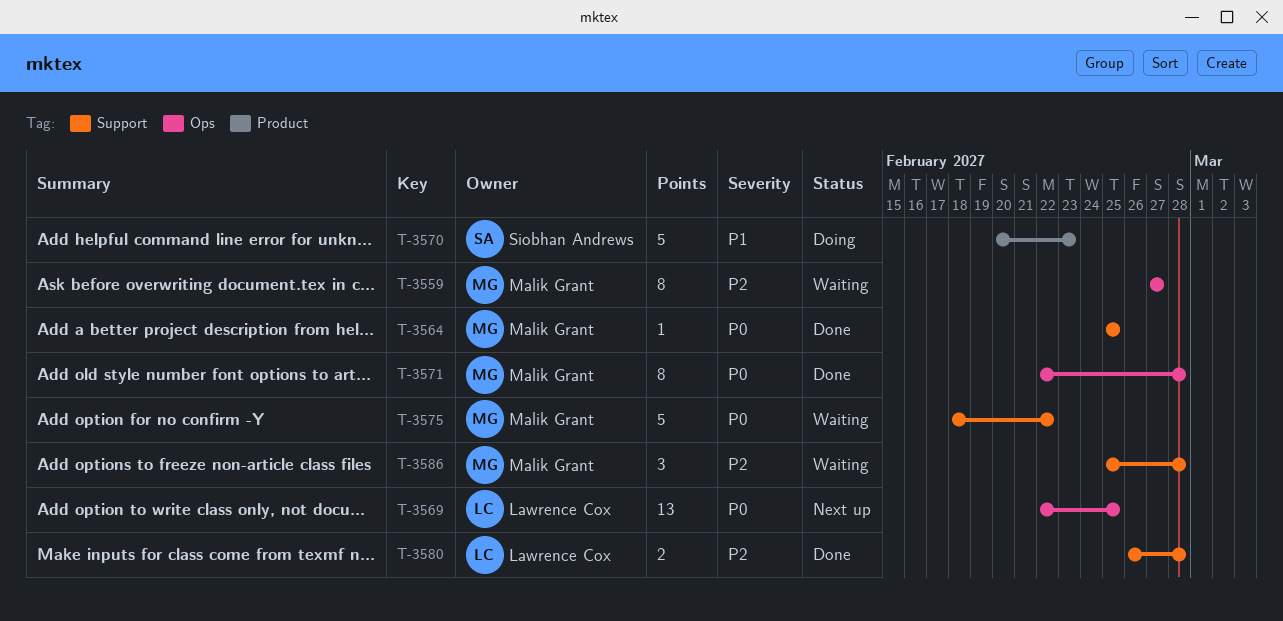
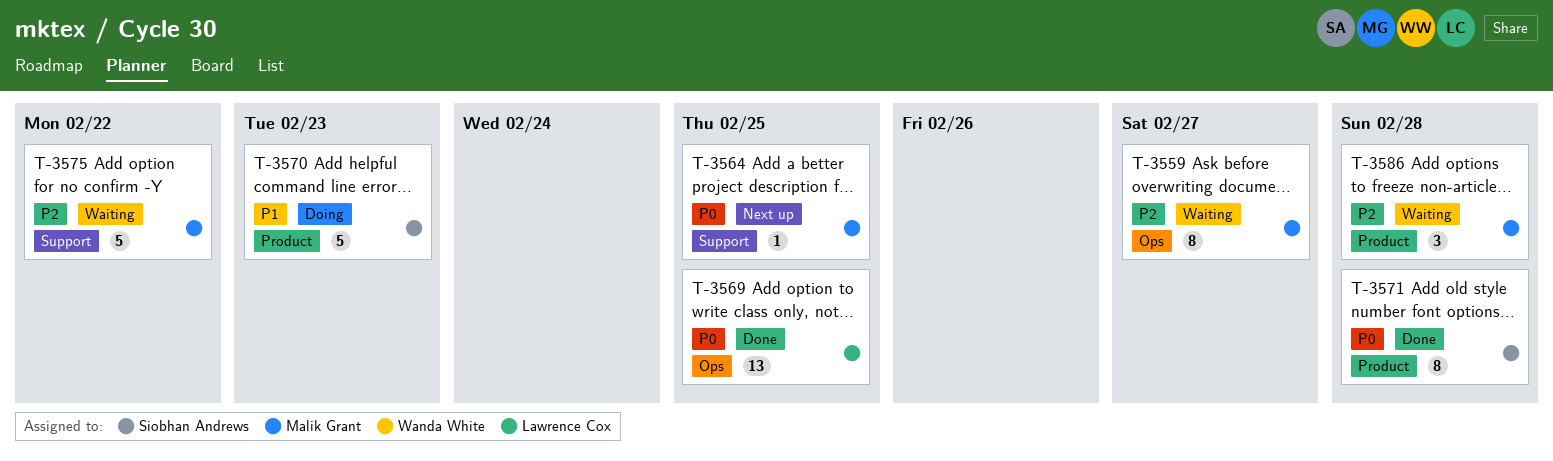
T-3564, status: Done -> Next up
T-3569, status: Next up -> Done
T-3571, owner: Malik Grant -> Siobhan Andrews
T-3571, label: Ops -> Product
T-3575, priority: P0 -> P2
T-3580: present -> none
T-3586, label: Support -> Product

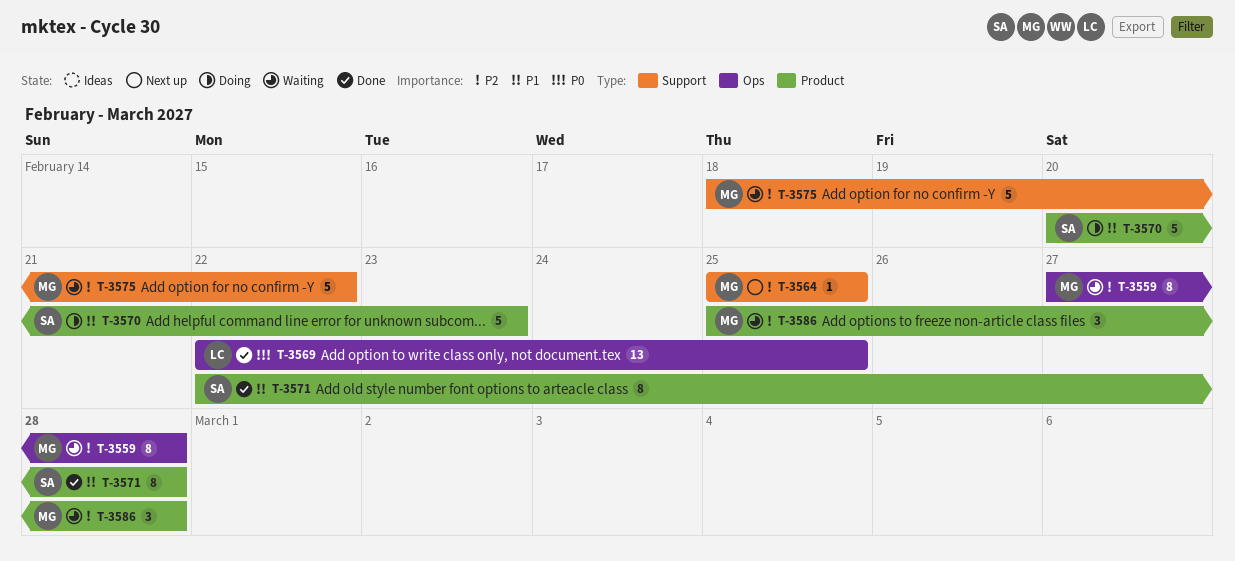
T-3559, due: Feb 27 -> Feb 28
T-3564, priority: P0 -> P2
T-3571, priority: P0 -> P1

